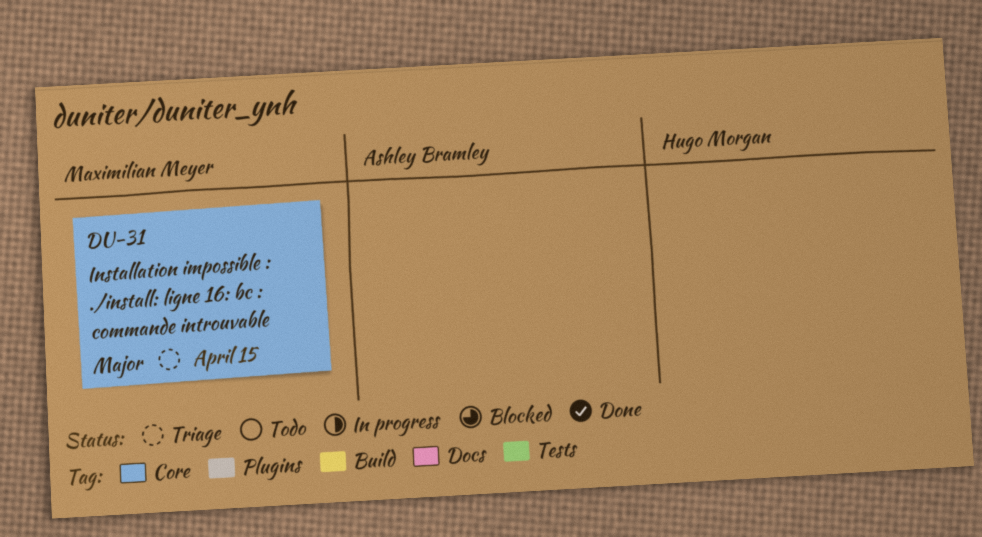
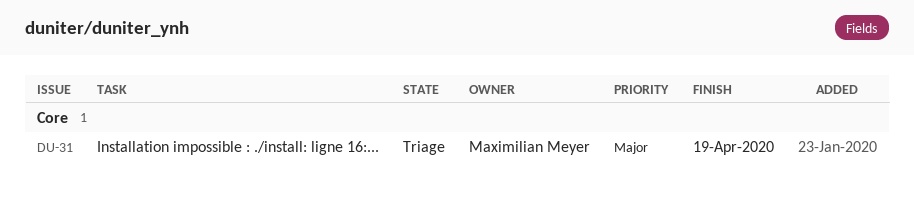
DU-31, due: Apr 15 -> Apr 19

